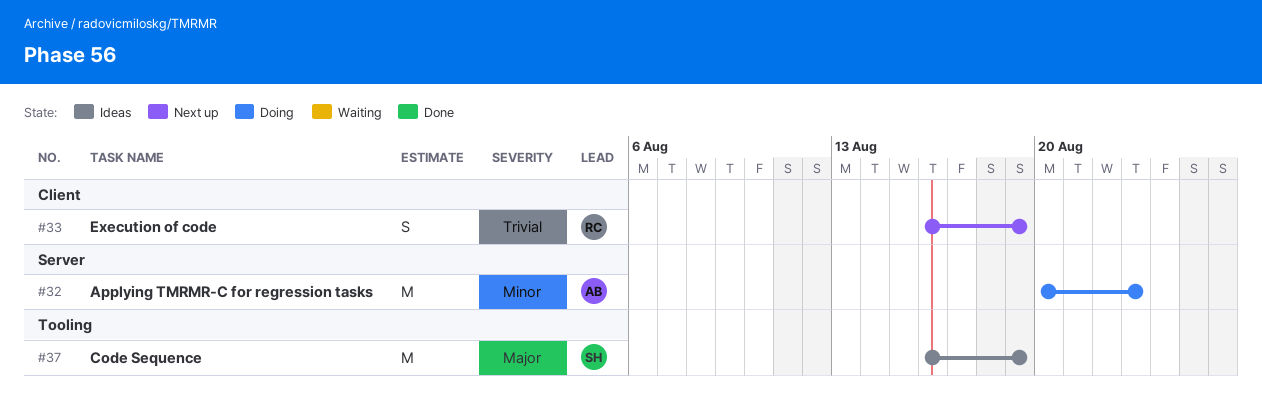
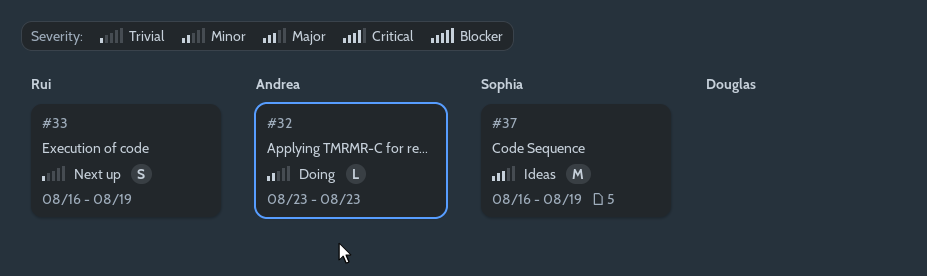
#32, estimate: M -> L
#32, start: Aug 20 -> Aug 23

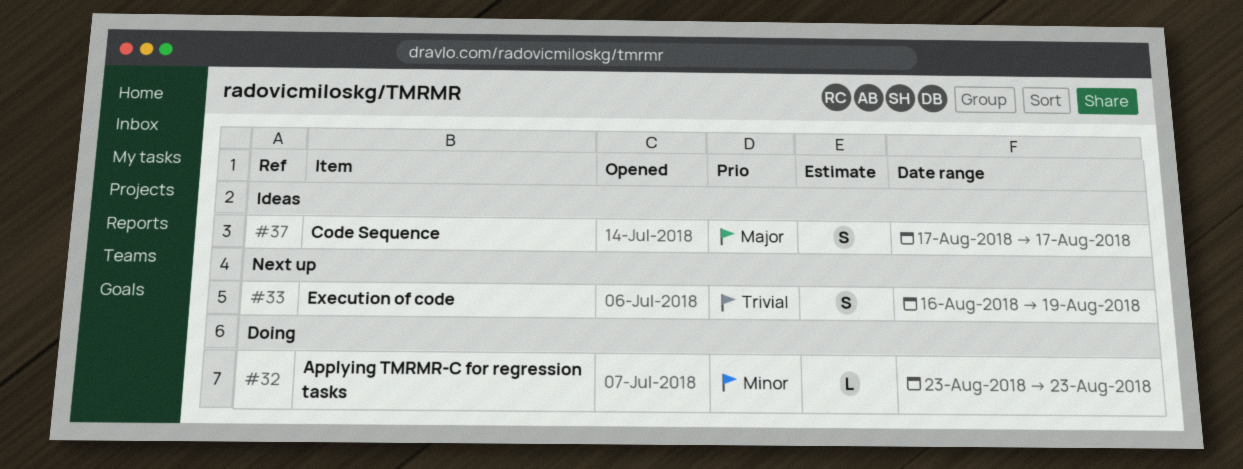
#37, estimate: M -> S
#37, start: Aug 16 -> Aug 17
#37, due: Aug 19 -> Aug 17

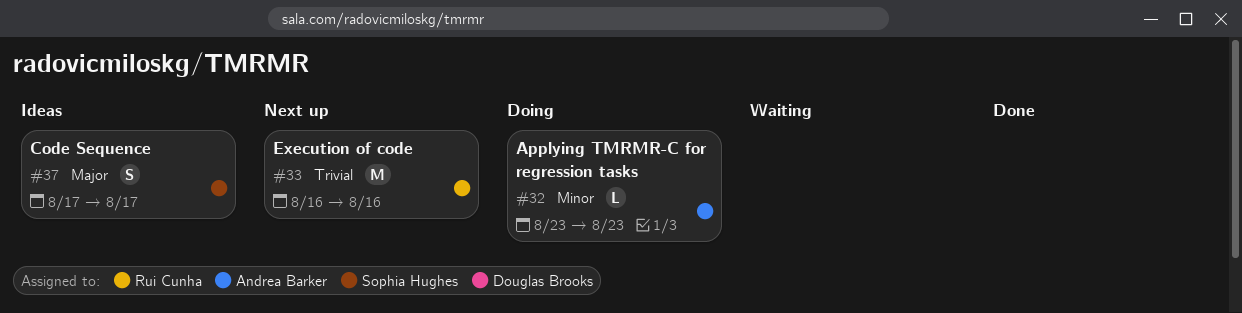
#33, estimate: S -> M
#33, due: Aug 19 -> Aug 16

